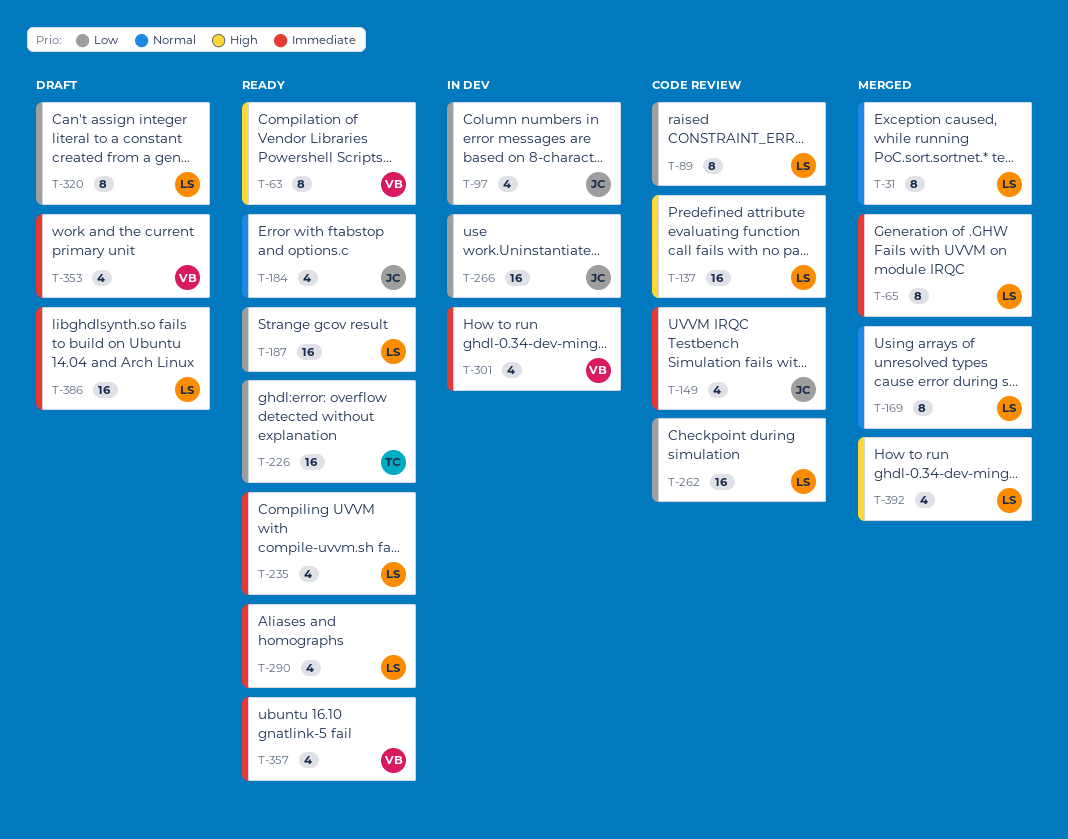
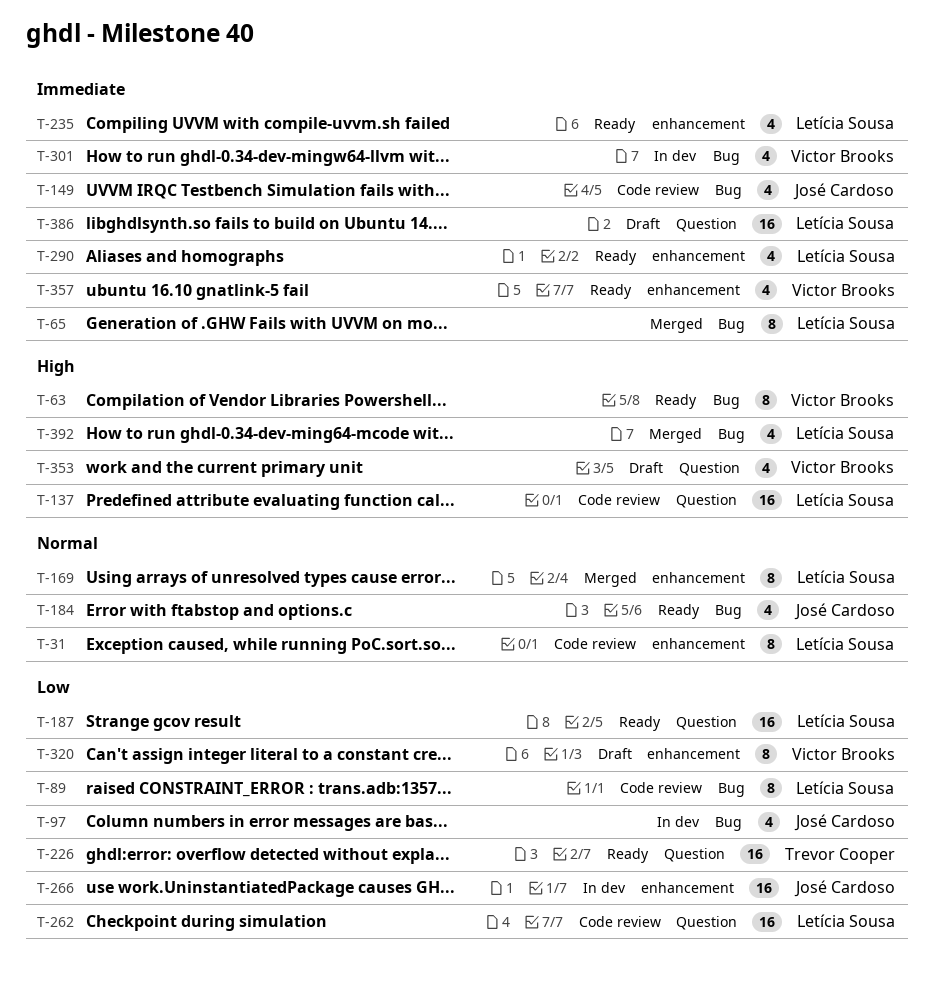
T-31, status: Merged -> Code review
T-320, owner: Letícia Sousa -> Victor Brooks
T-353, priority: Immediate -> High

